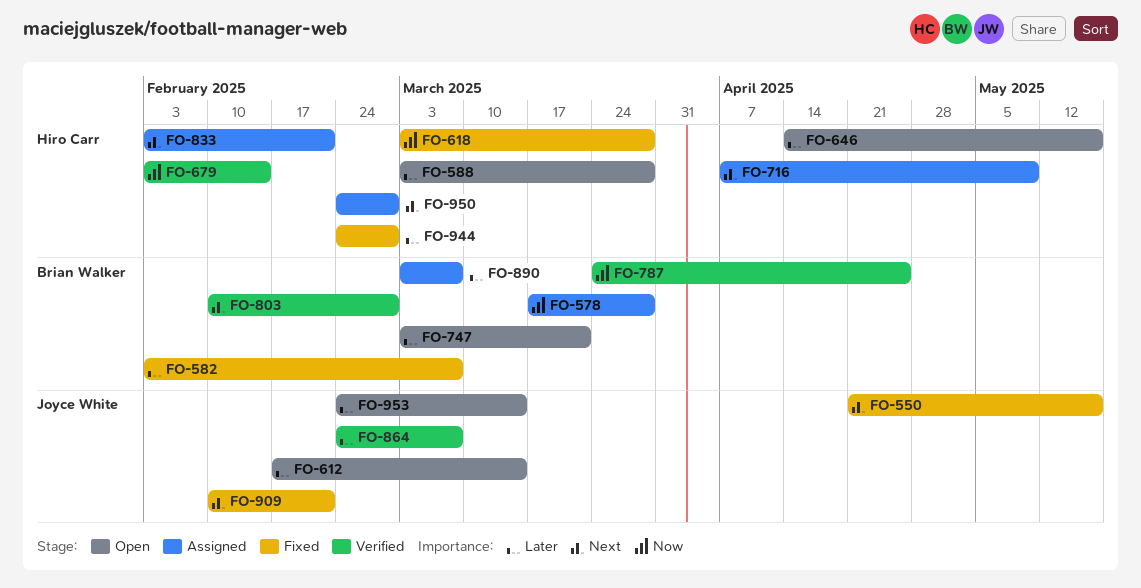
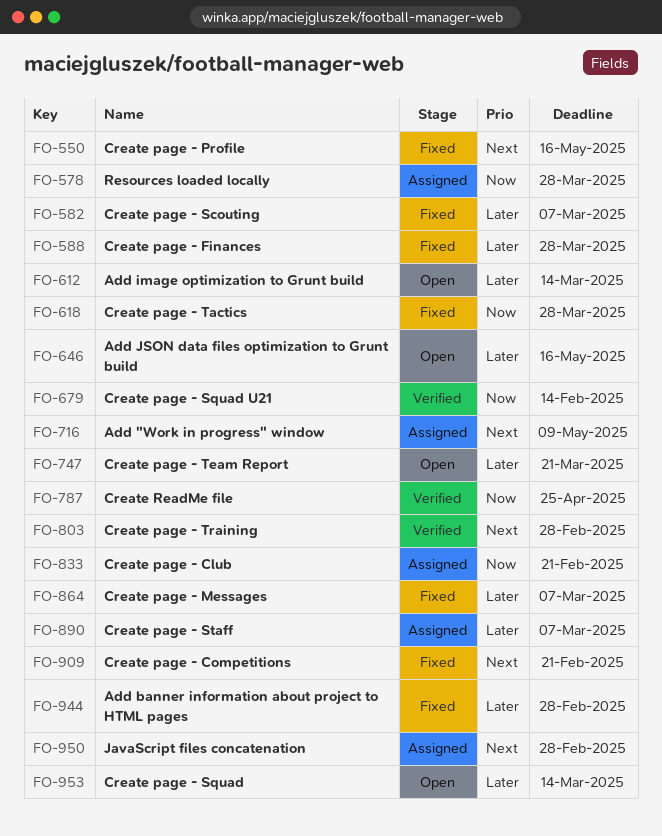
FO-588, status: Open -> Fixed
FO-833, priority: Next -> Now
FO-864, status: Verified -> Fixed

